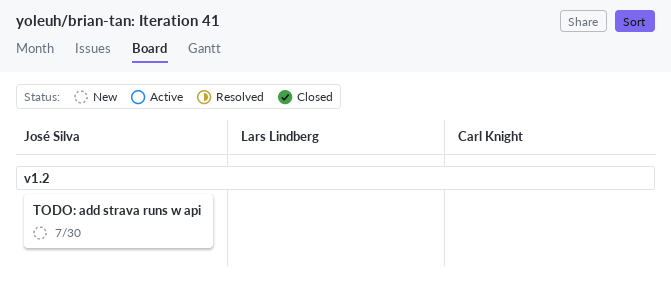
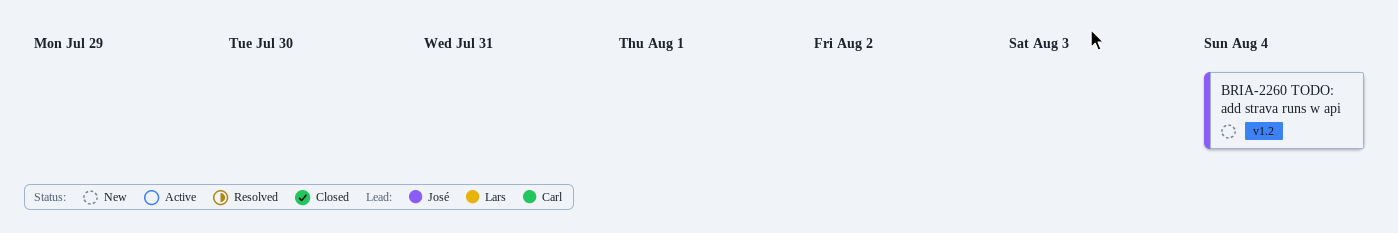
TODO: add strava runs w api, due: Jul 30 -> Aug 4

